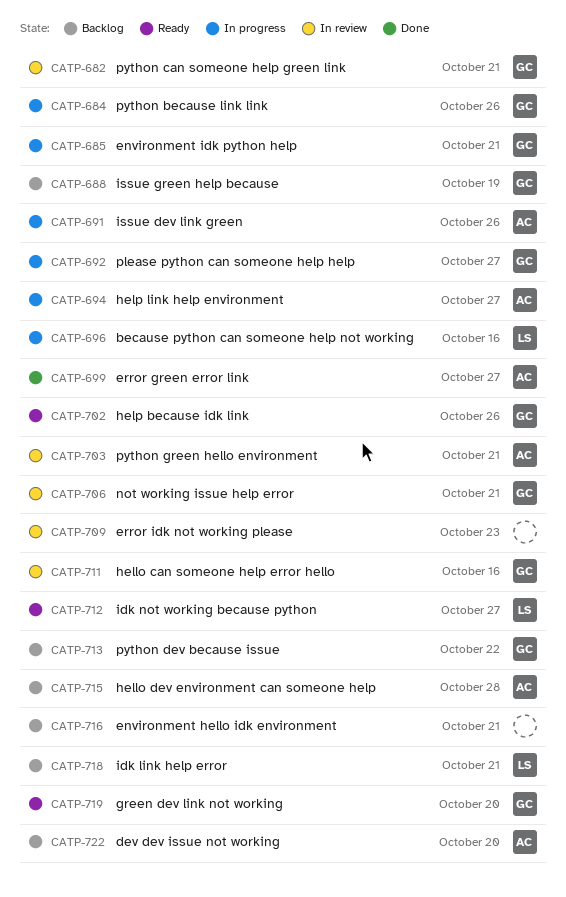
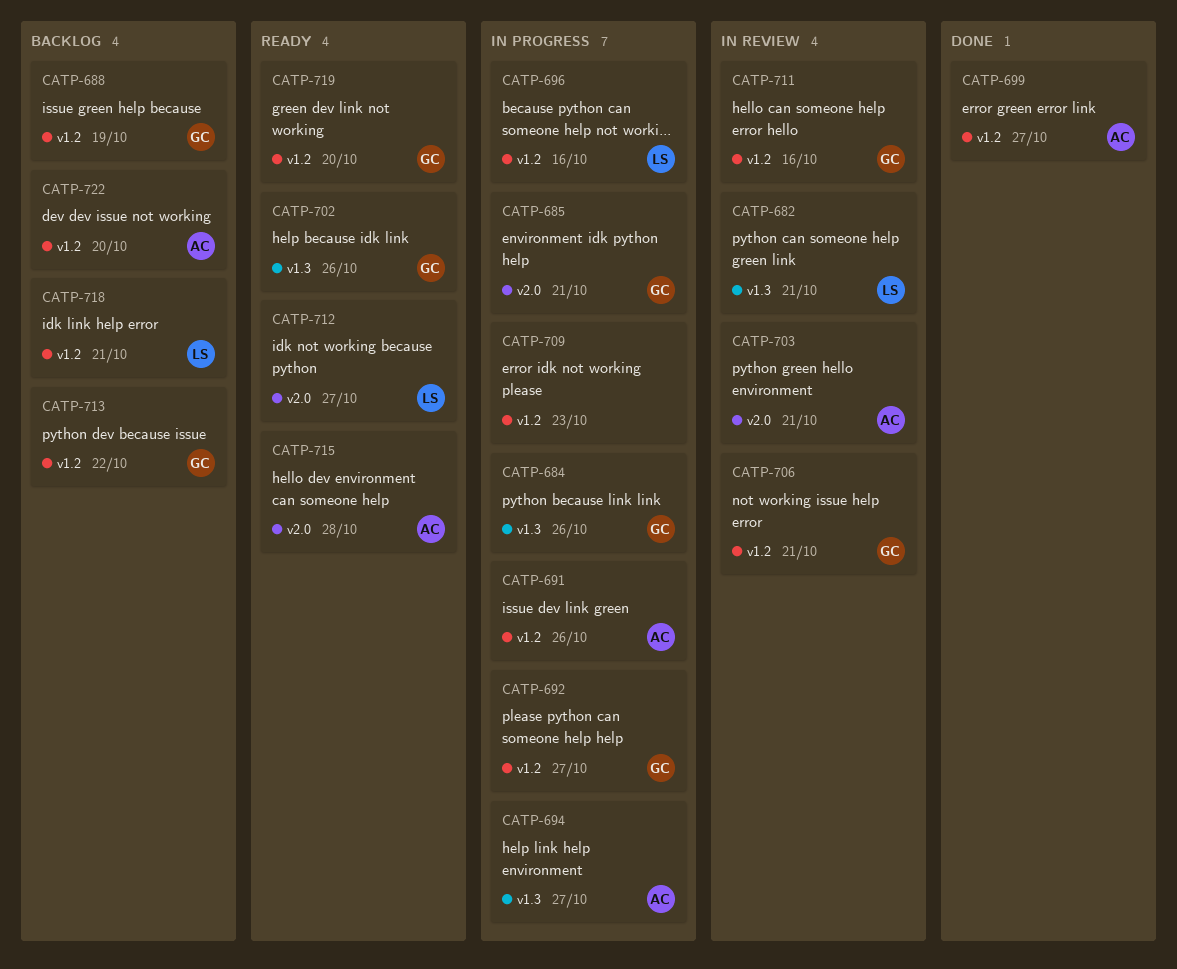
CATP-682, owner: GC -> LS
CATP-709, status: In review -> In progress
CATP-715, status: Backlog -> Ready
CATP-716: present -> none

